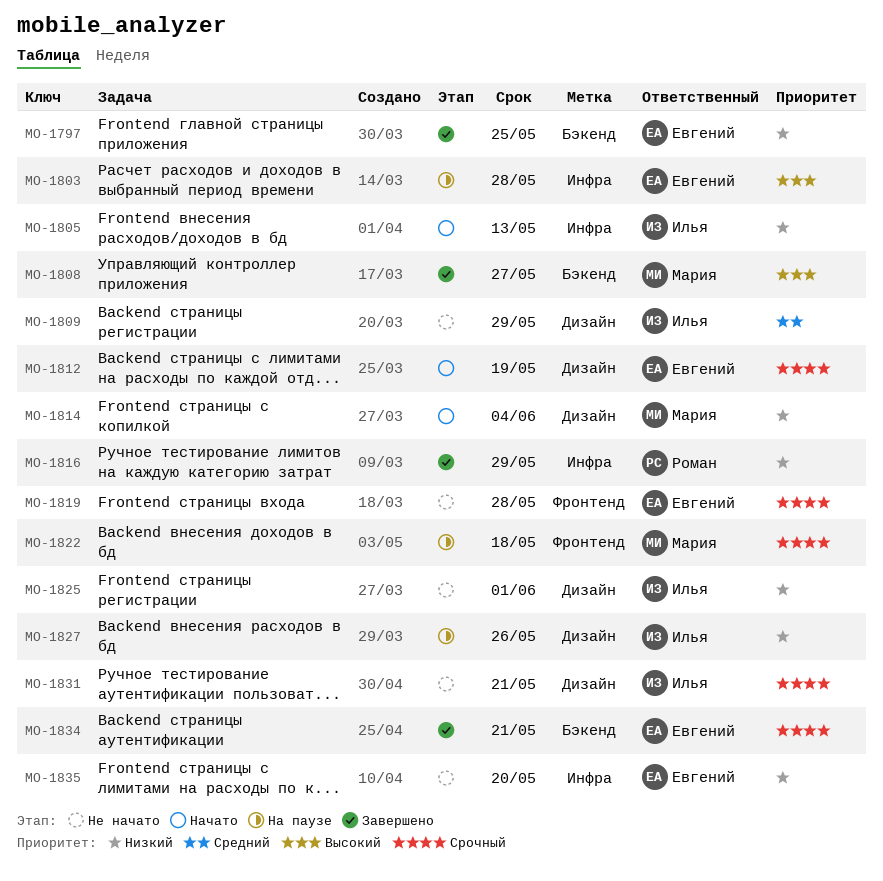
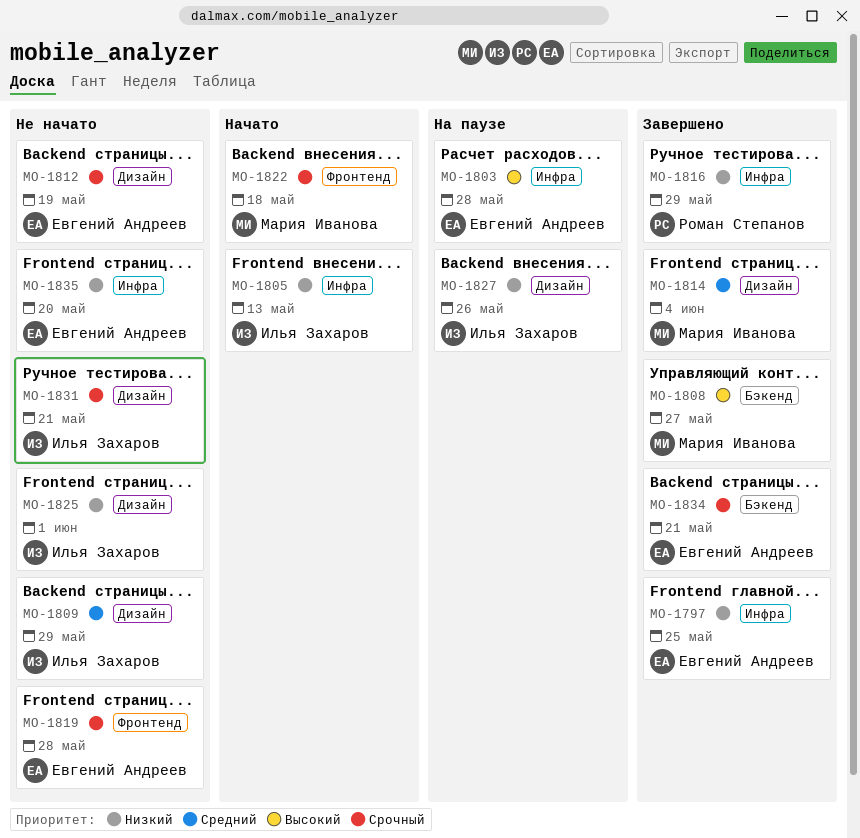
MO-1797, label: Бэкенд -> Инфра
MO-1812, status: Начато -> Не начато
MO-1814, status: Начато -> Завершено
MO-1814, priority: Низкий -> Средний
MO-1822, status: На паузе -> Начато

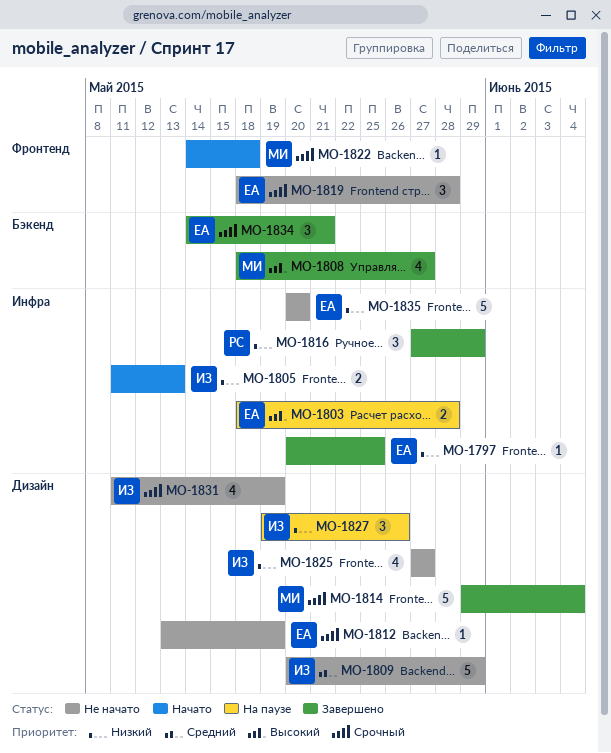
MO-1814, priority: Средний -> Срочный
MO-1825, due: Jun 1 -> May 27
MO-1831, due: May 21 -> May 19

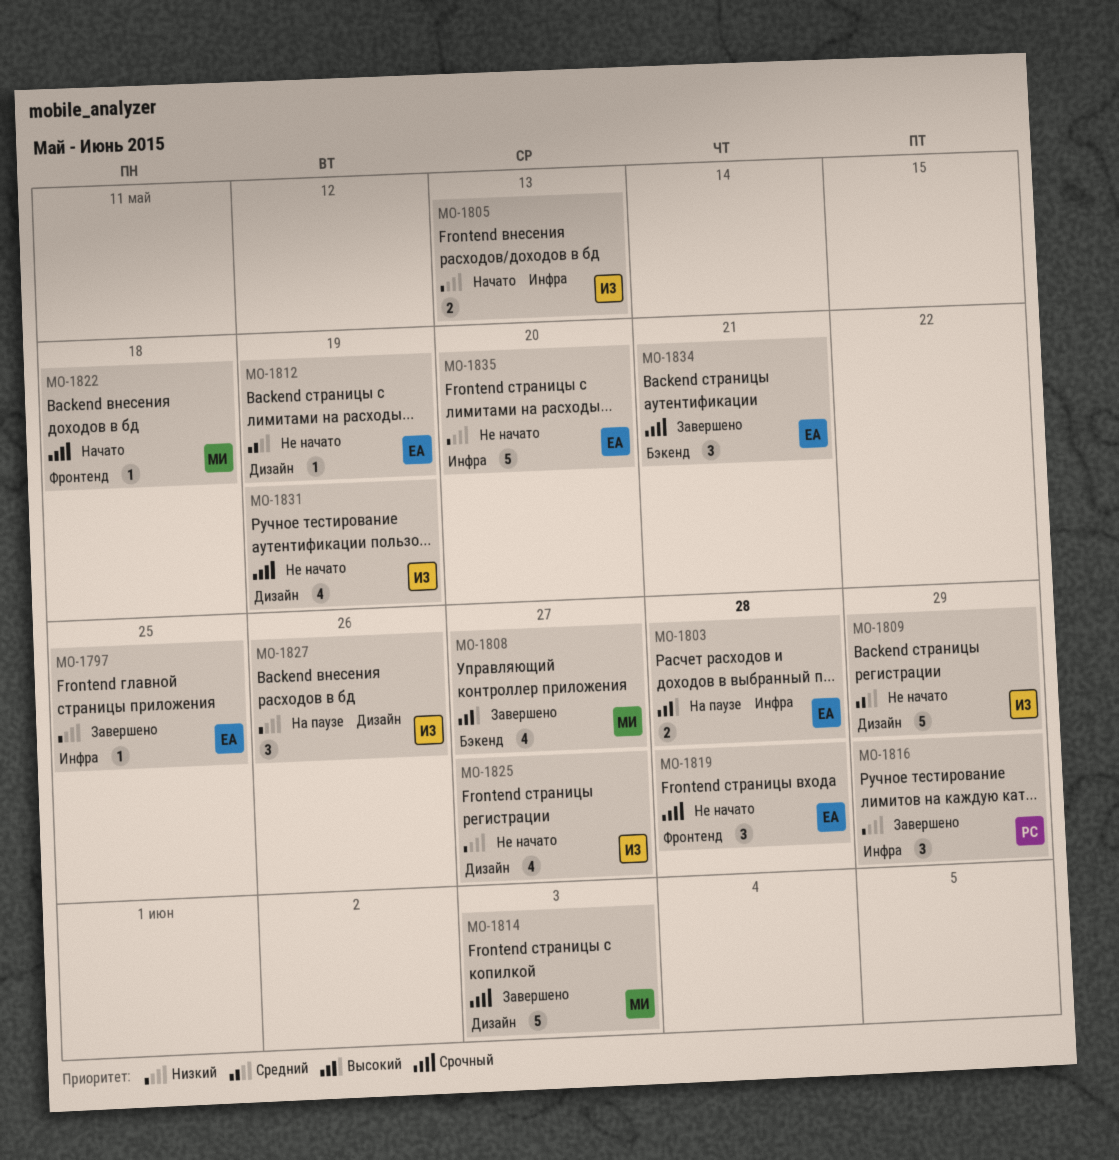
MO-1812, priority: Срочный -> Средний
MO-1814, due: Jun 4 -> Jun 3

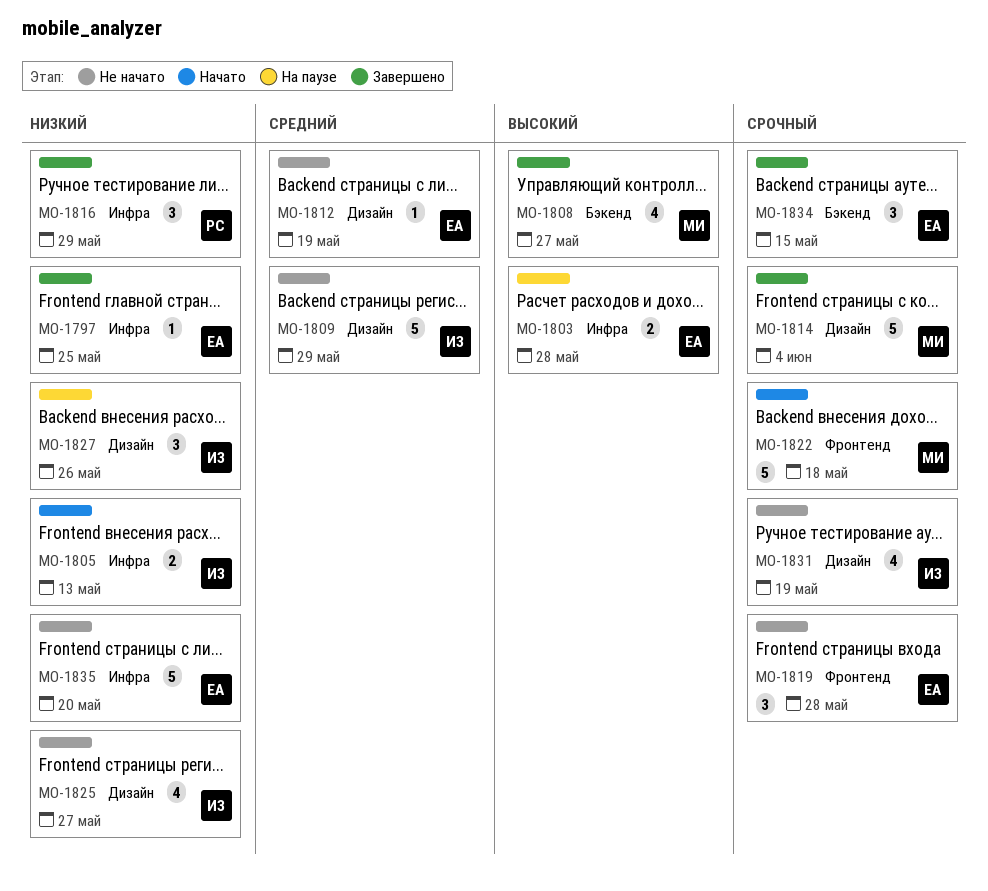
MO-1814, due: Jun 3 -> Jun 4
MO-1822, estimate: 1 -> 5
MO-1834, due: May 21 -> May 15

